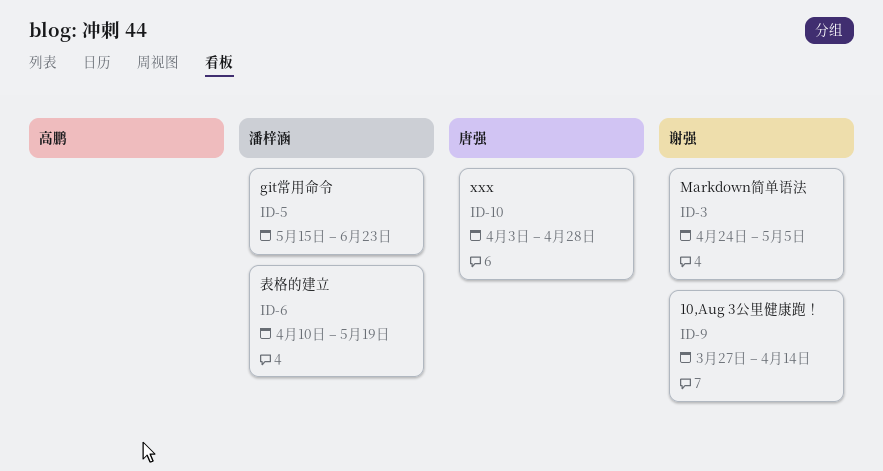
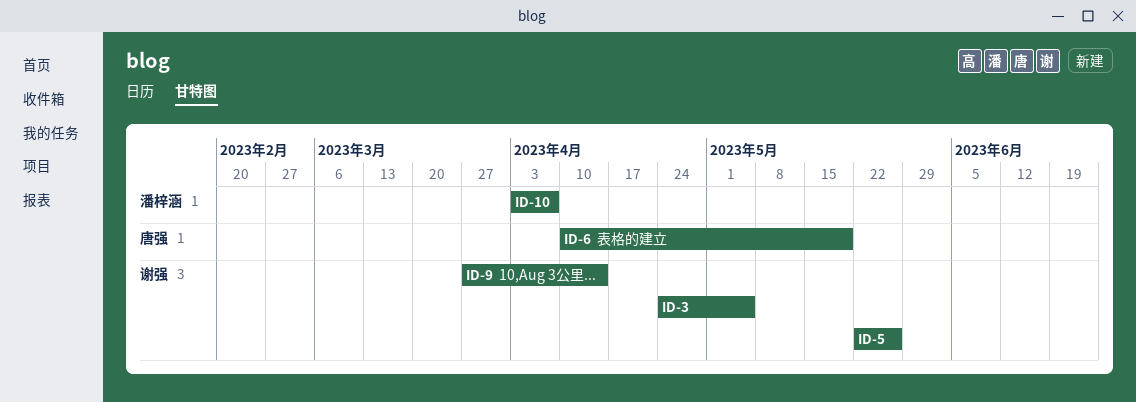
ID-5, owner: 潘梓涵 -> 谢强
ID-5, start: May 15 -> May 22
ID-5, due: Jun 23 -> May 26
ID-6, owner: 潘梓涵 -> 唐强
ID-10, owner: 唐强 -> 潘梓涵
ID-10, due: Apr 28 -> Apr 7

